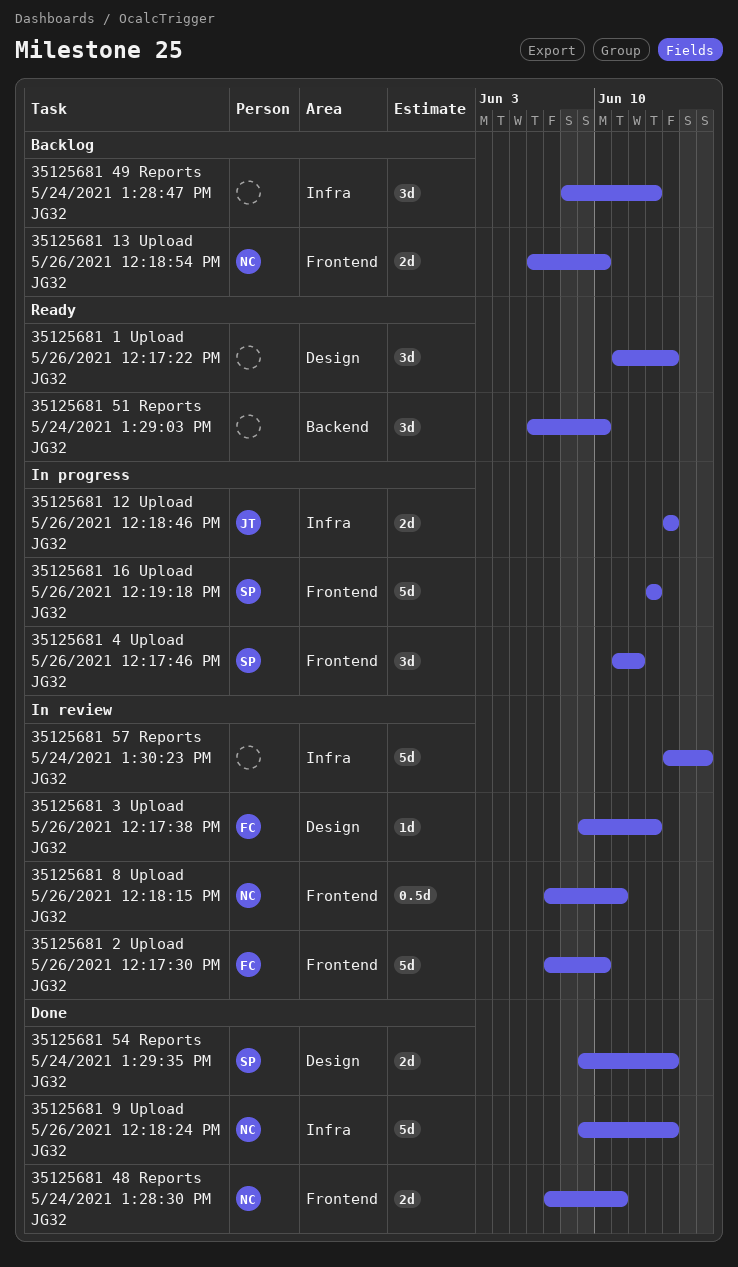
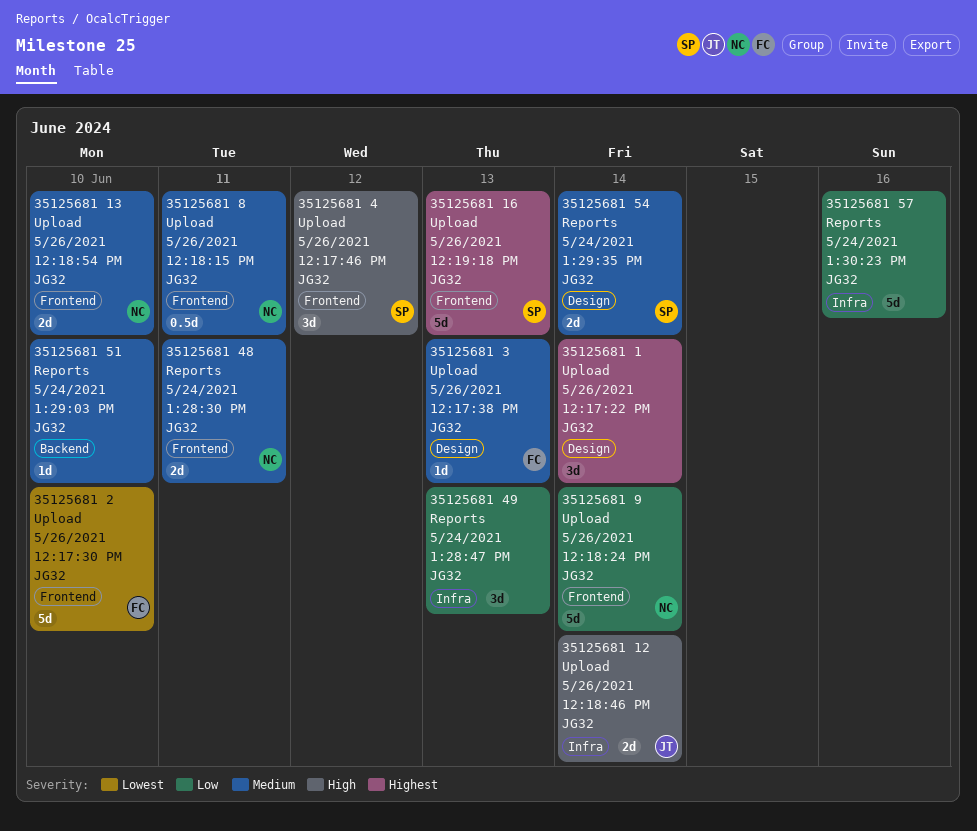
35125681 51 Reports 5/24/2021 1:29:03 PM JG32, estimate: 3d -> 1d
35125681 9 Upload 5/26/2021 12:18:24 PM JG32, label: Infra -> Frontend

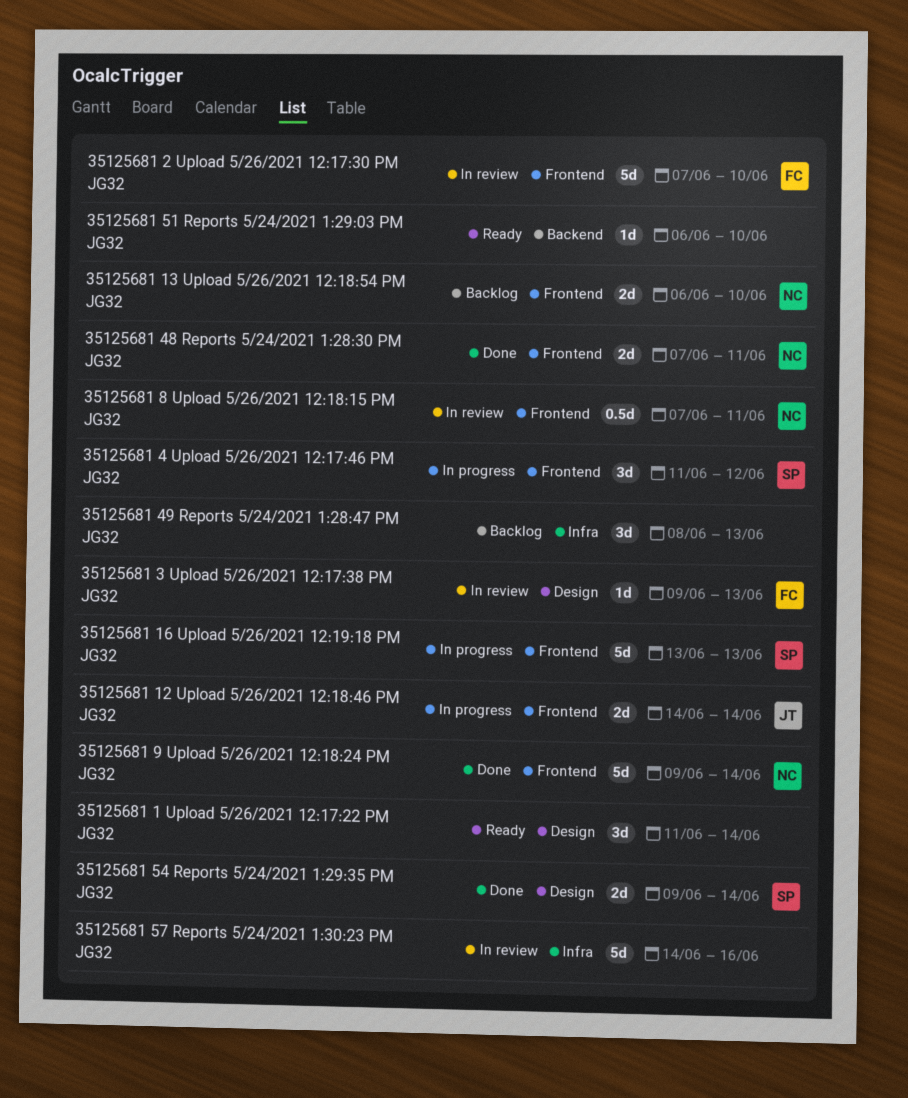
35125681 12 Upload 5/26/2021 12:18:46 PM JG32, label: Infra -> Frontend

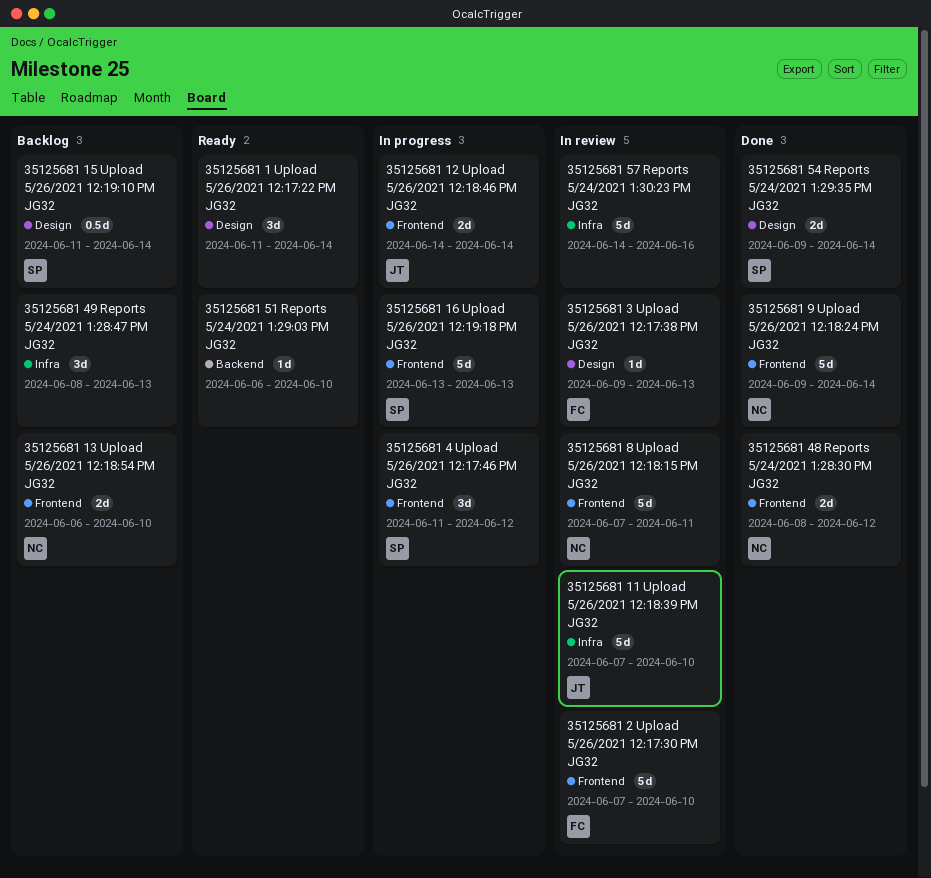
35125681 11 Upload 5/26/2021 12:18:39 PM JG32: none -> present
35125681 15 Upload 5/26/2021 12:19:10 PM JG32: none -> present
35125681 48 Reports 5/24/2021 1:28:30 PM JG32, start: Jun 7 -> Jun 8
35125681 48 Reports 5/24/2021 1:28:30 PM JG32, due: Jun 11 -> Jun 12
35125681 8 Upload 5/26/2021 12:18:15 PM JG32, estimate: 0.5d -> 5d

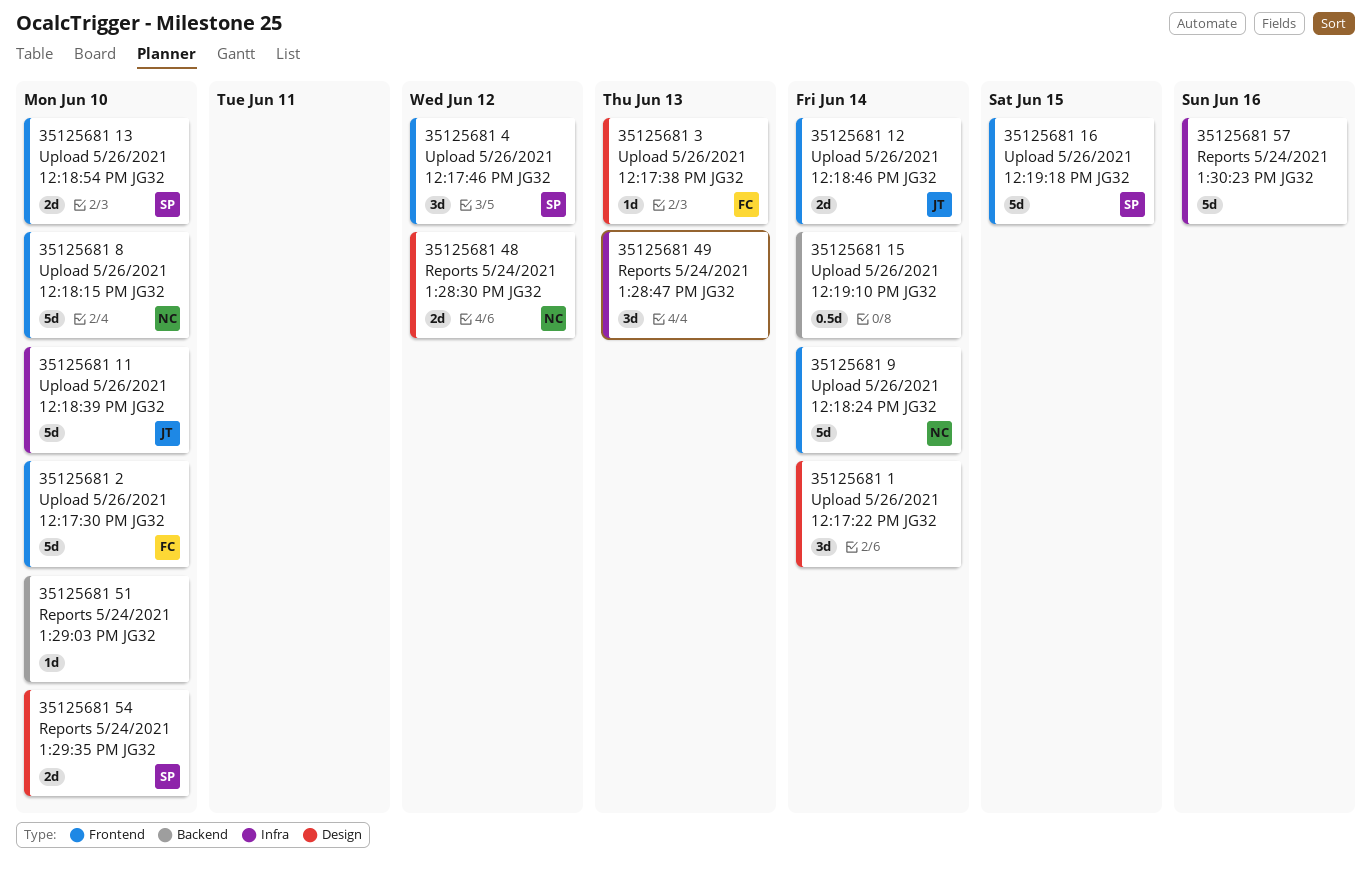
35125681 13 Upload 5/26/2021 12:18:54 PM JG32, owner: NC -> SP
35125681 15 Upload 5/26/2021 12:19:10 PM JG32, owner: SP -> none
35125681 15 Upload 5/26/2021 12:19:10 PM JG32, label: Design -> Backend
35125681 16 Upload 5/26/2021 12:19:18 PM JG32, due: Jun 13 -> Jun 15
35125681 48 Reports 5/24/2021 1:28:30 PM JG32, label: Frontend -> Design
35125681 54 Reports 5/24/2021 1:29:35 PM JG32, due: Jun 14 -> Jun 10
35125681 8 Upload 5/26/2021 12:18:15 PM JG32, due: Jun 11 -> Jun 10

